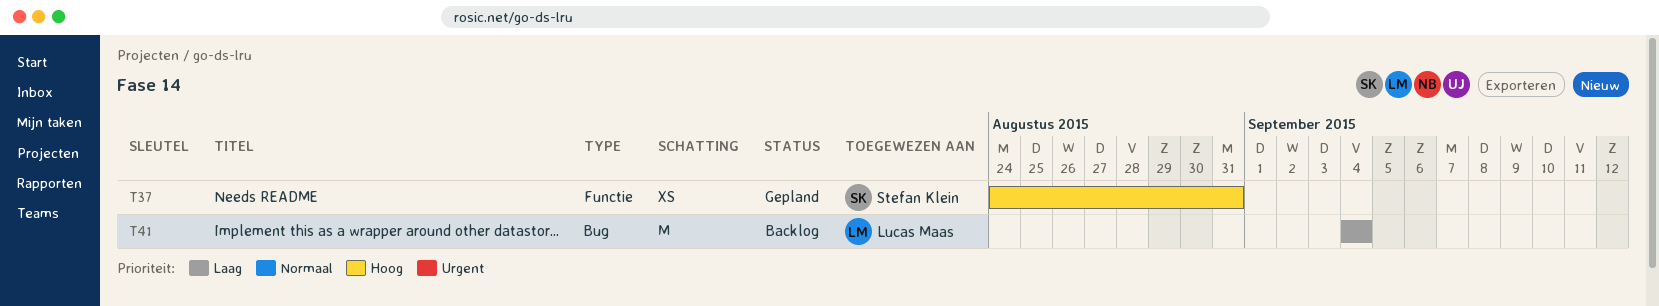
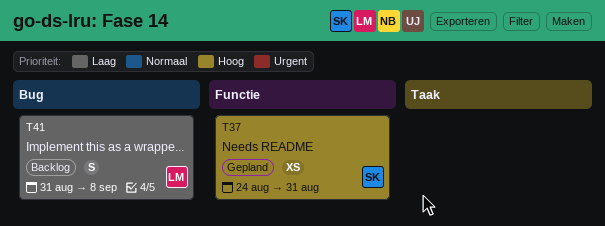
T41, estimate: M -> S
T41, start: Sep 4 -> Aug 31
T41, due: Sep 4 -> Sep 8

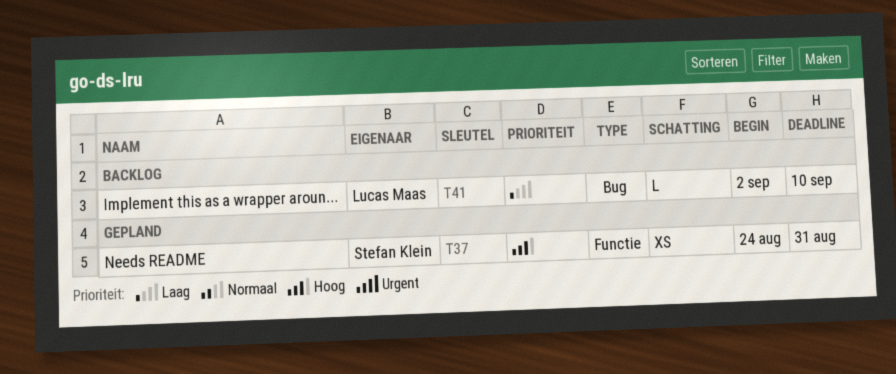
T41, estimate: S -> L
T41, start: Aug 31 -> Sep 2
T41, due: Sep 8 -> Sep 10

